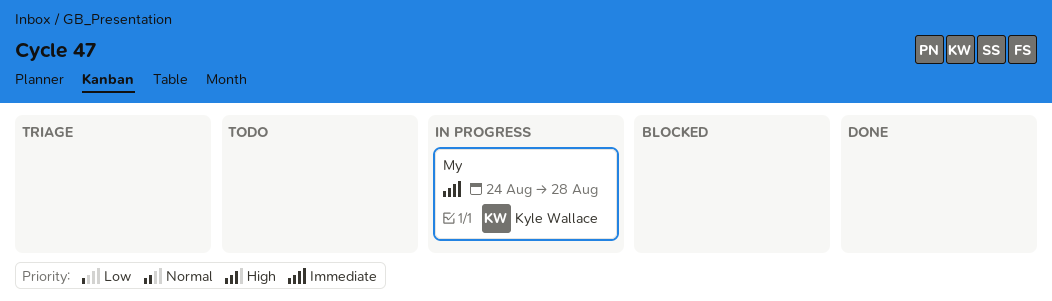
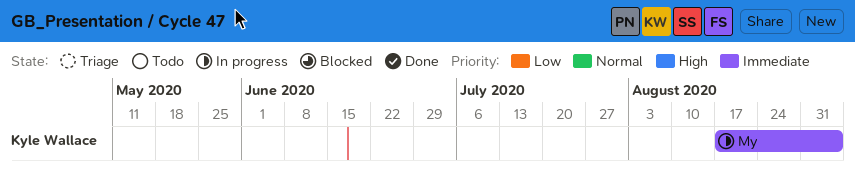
My, start: Aug 24 -> Aug 17
My, due: Aug 28 -> Sep 4

